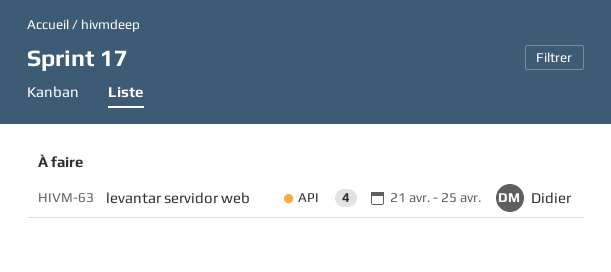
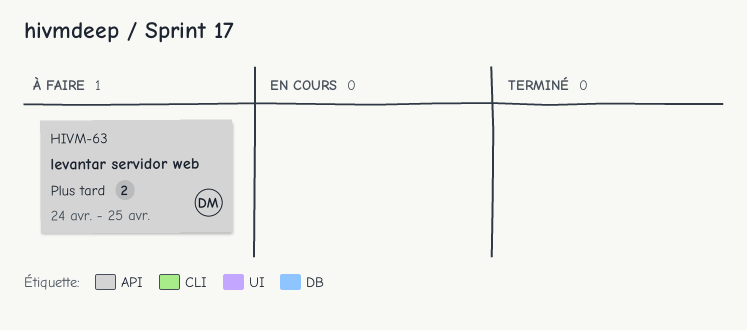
HIVM-63, estimate: 4 -> 2
HIVM-63, start: Apr 21 -> Apr 24

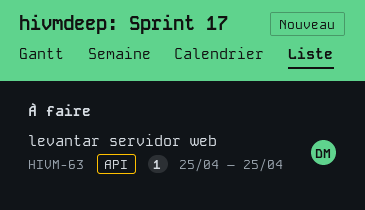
HIVM-63, estimate: 2 -> 1
HIVM-63, start: Apr 24 -> Apr 25

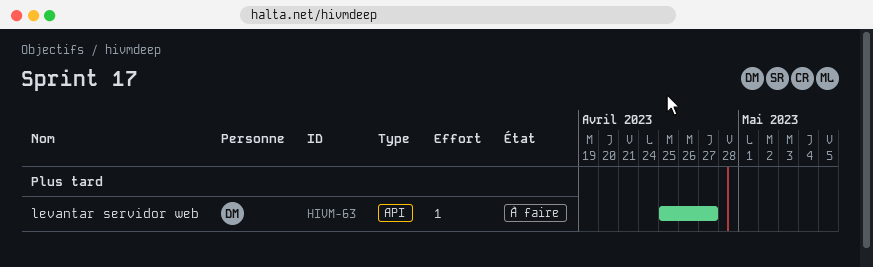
HIVM-63, due: Apr 25 -> Apr 27

